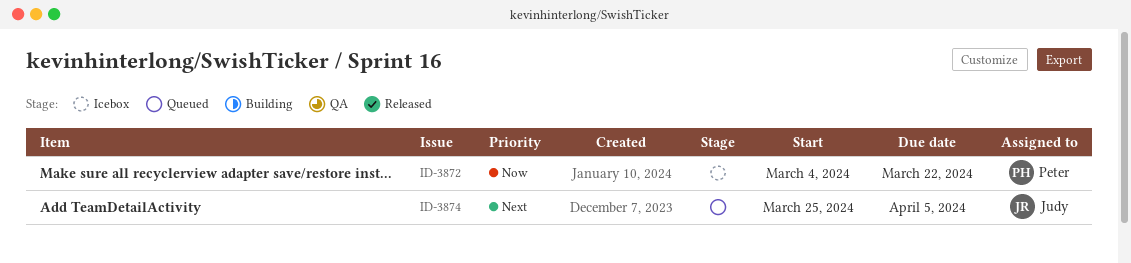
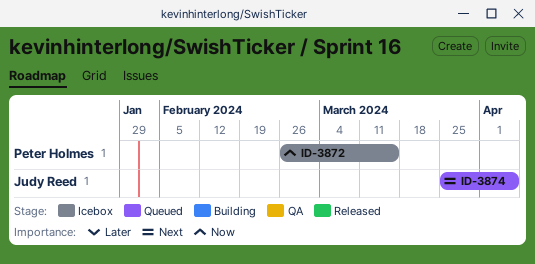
ID-3872, start: Mar 4 -> Feb 26
ID-3872, due: Mar 22 -> Mar 15

